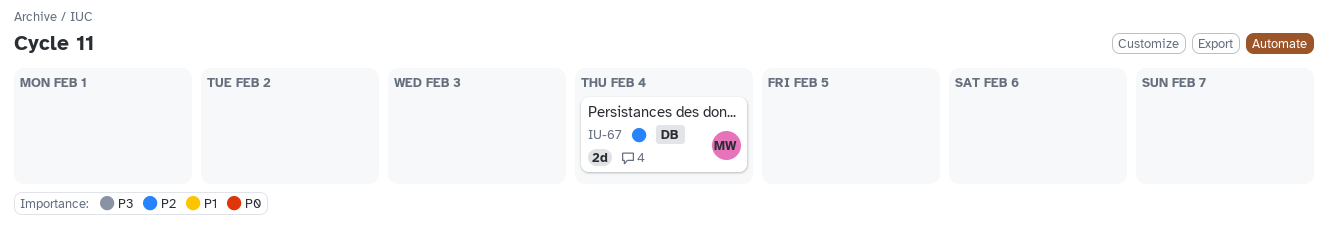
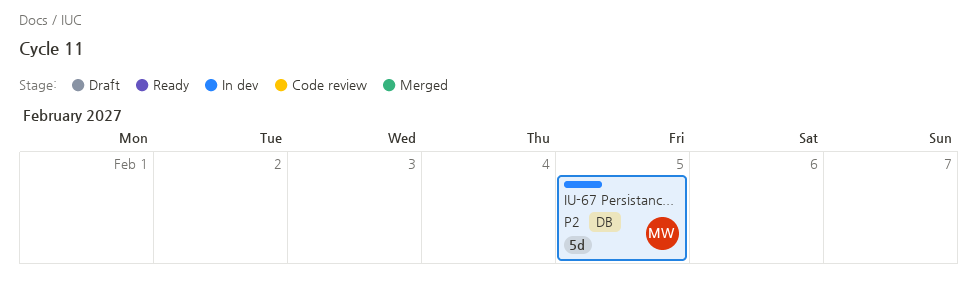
IU-67, estimate: 2d -> 5d
IU-67, due: Feb 4 -> Feb 5

